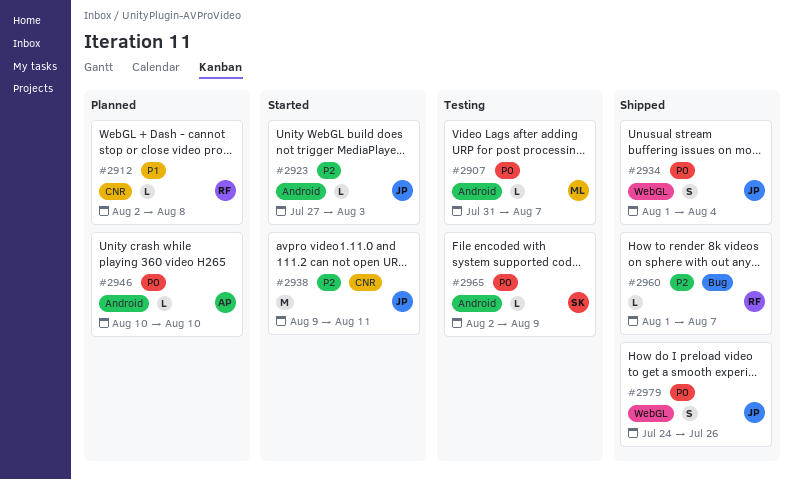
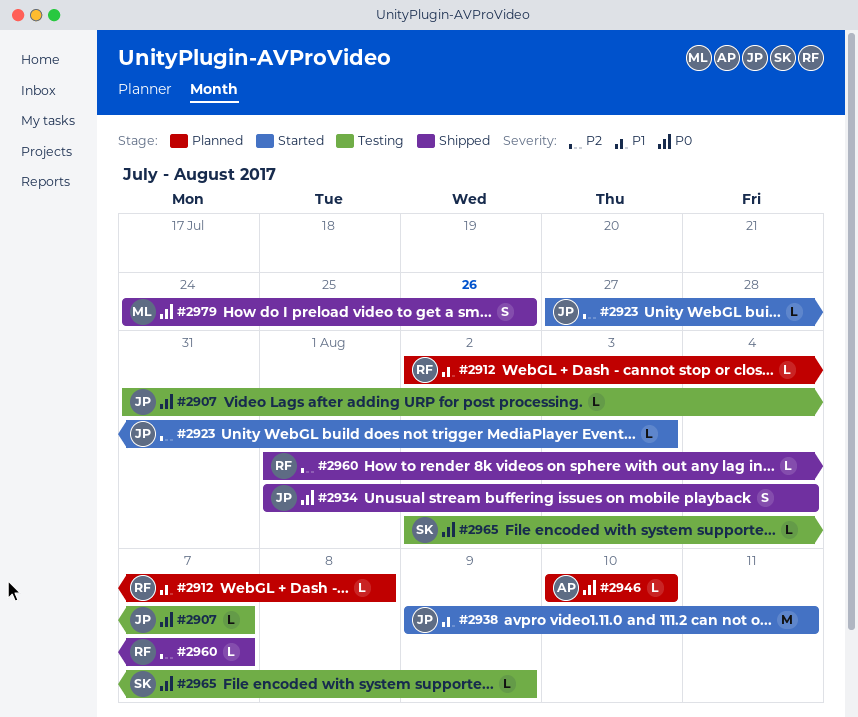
#2907, owner: ML -> JP
#2938, priority: P2 -> P1
#2979, owner: JP -> ML

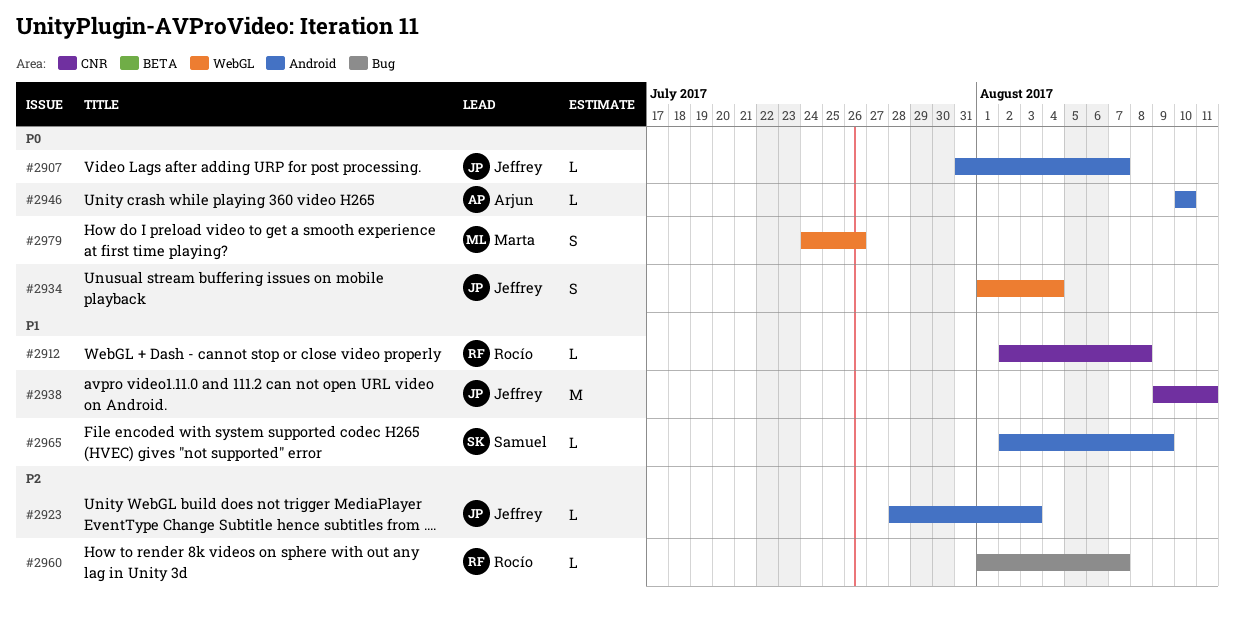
#2923, start: Jul 27 -> Jul 28
#2965, priority: P0 -> P1

